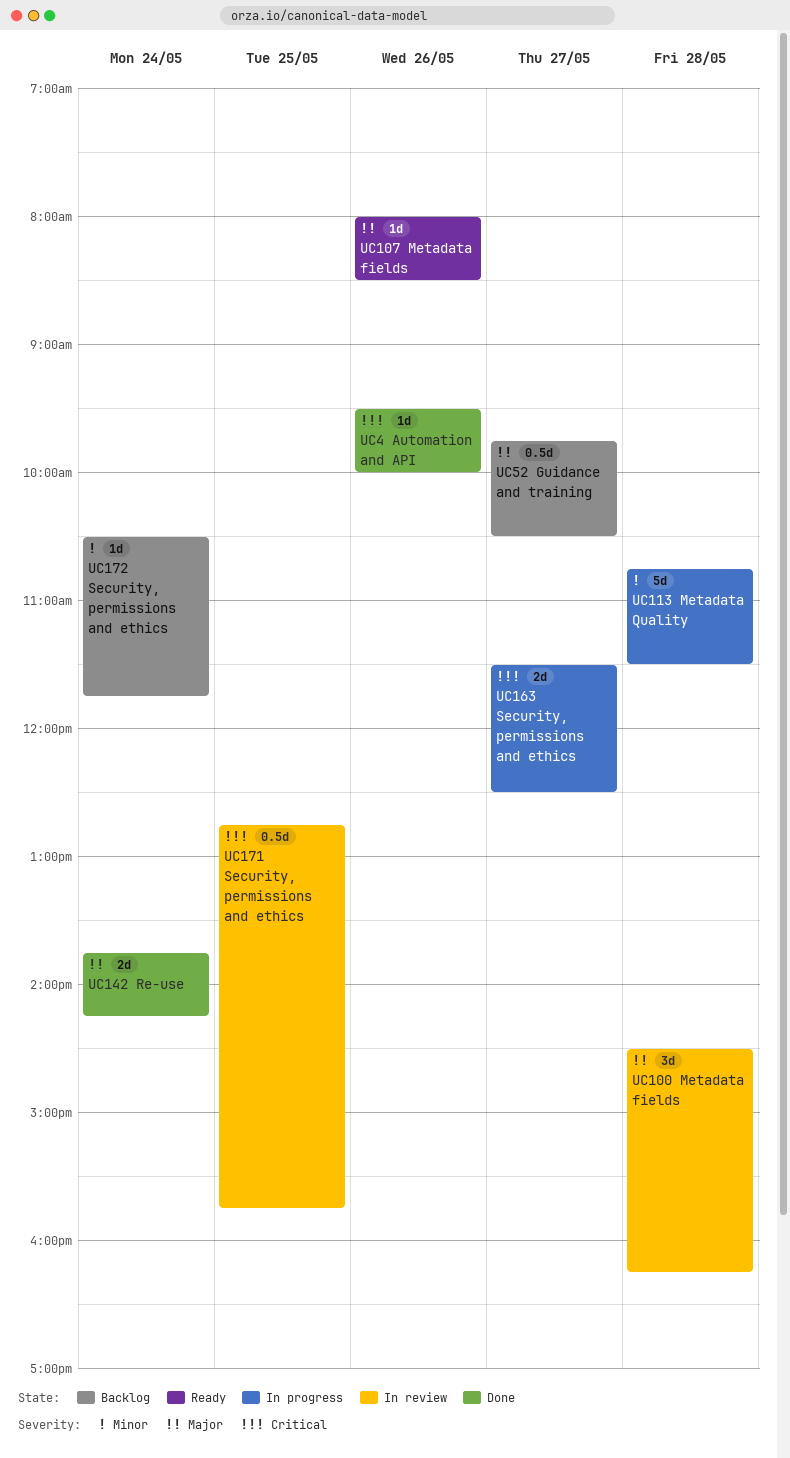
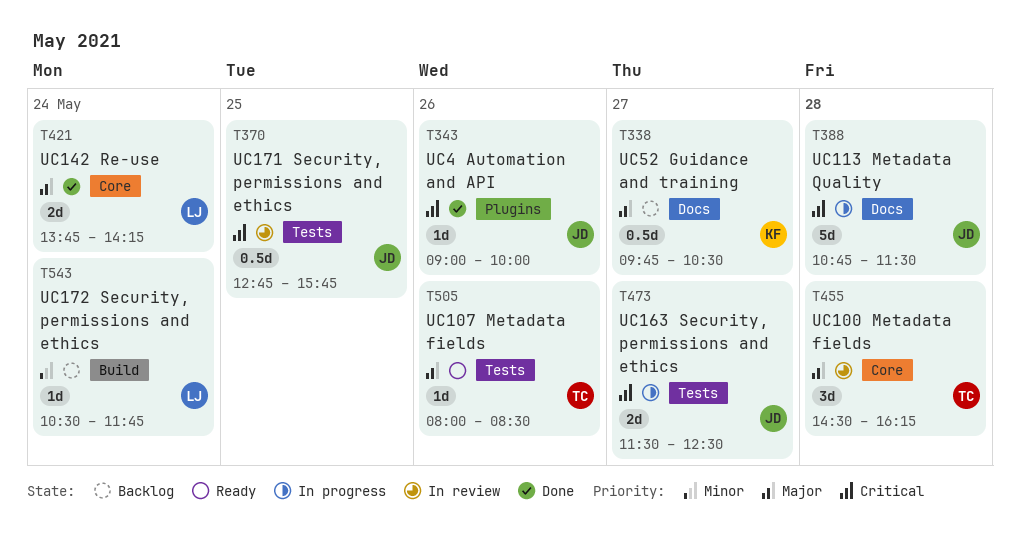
UC113 Metadata Quality, priority: Minor -> Critical
UC4 Automation and API, begins: 09:30 -> 09:00

